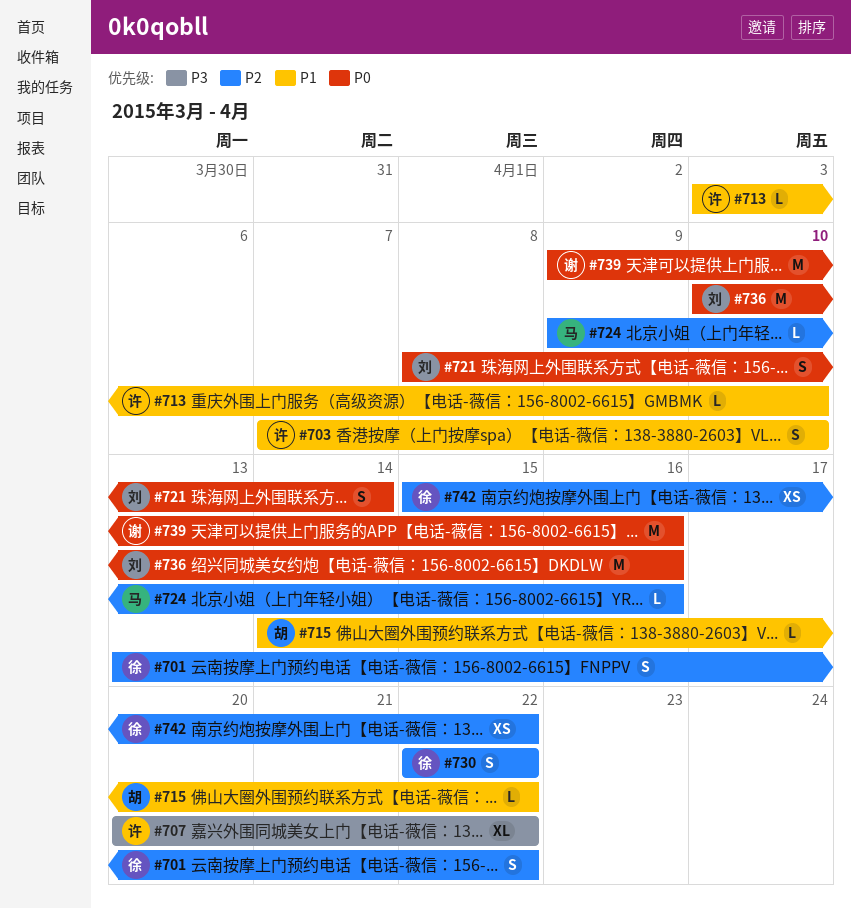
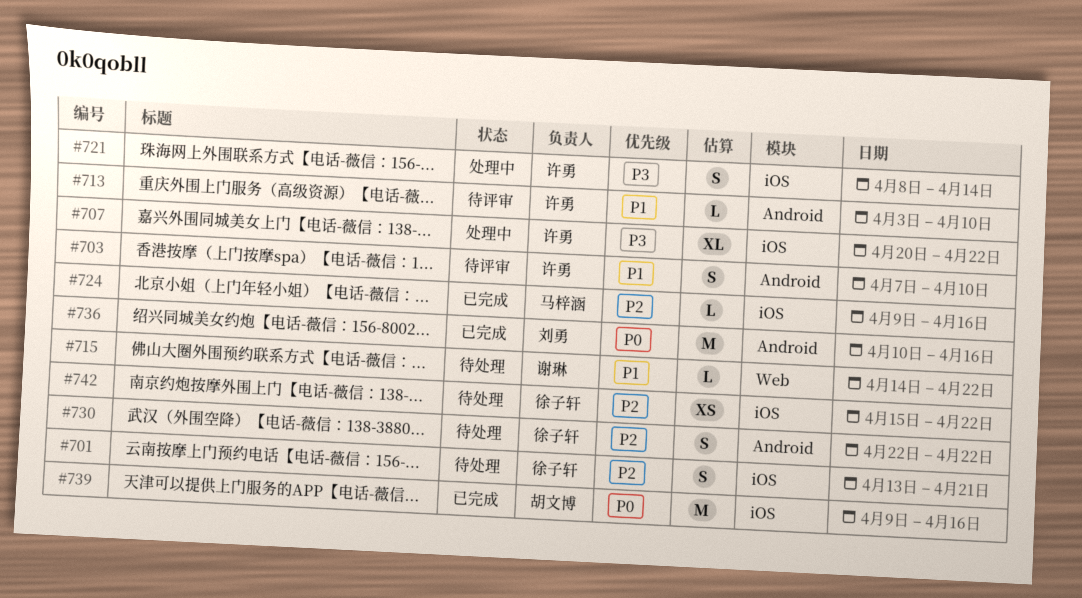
#701, due: Apr 22 -> Apr 21
#715, owner: 胡文博 -> 谢琳
#721, owner: 刘勇 -> 许勇
#721, priority: P0 -> P3
#739, owner: 谢琳 -> 胡文博

